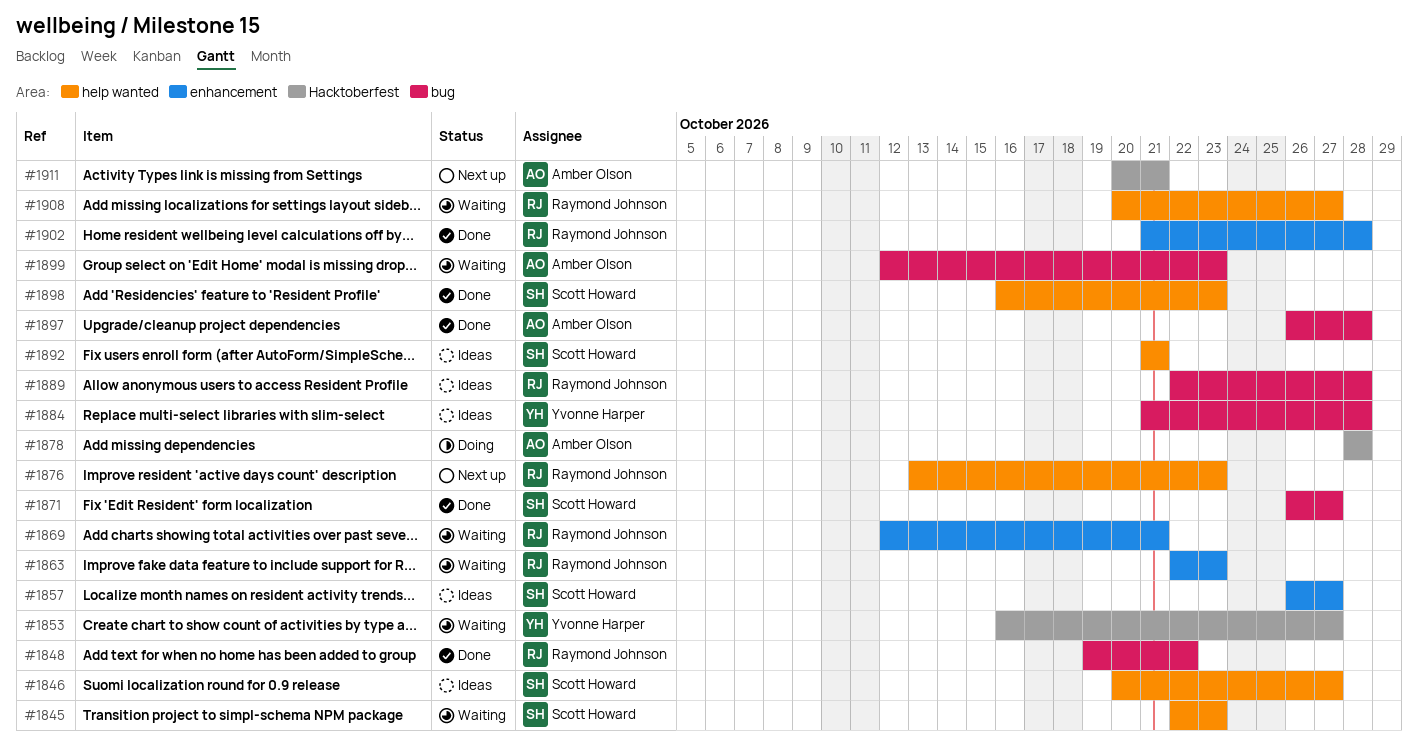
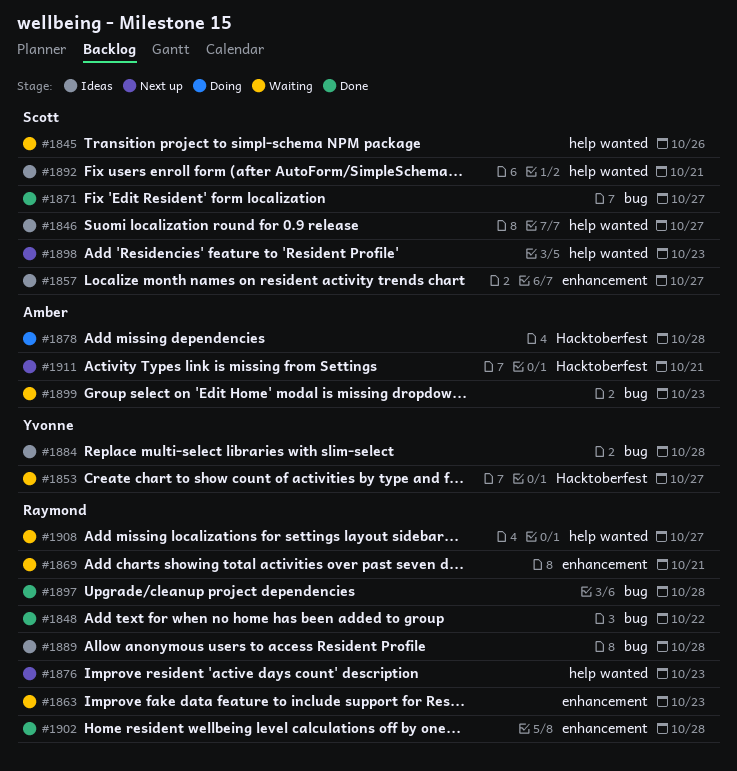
#1845, due: Oct 23 -> Oct 26
#1897, owner: Amber Olson -> Raymond Johnson
#1898, status: Done -> Next up

